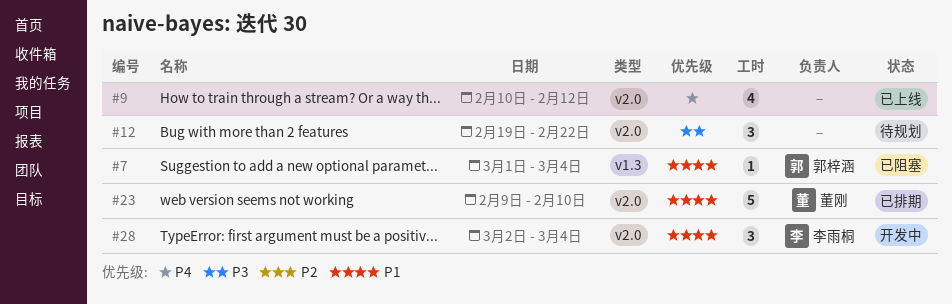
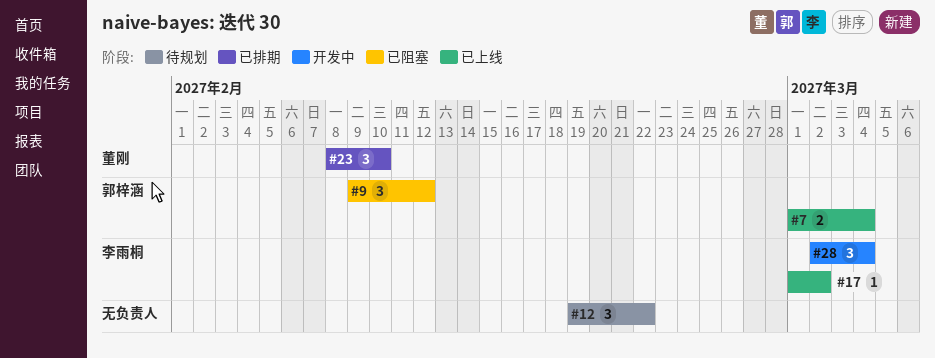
#7, status: 已阻塞 -> 已上线
#7, estimate: 1 -> 2
#9, status: 已上线 -> 已阻塞
#9, owner: none -> 郭梓涵
#9, estimate: 4 -> 3
#9, start: Feb 10 -> Feb 9
#17: none -> present
#23, estimate: 5 -> 3
#23, start: Feb 9 -> Feb 8

